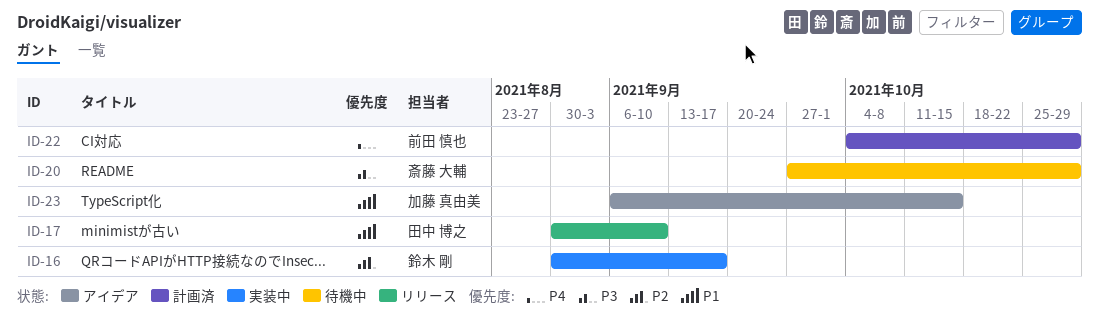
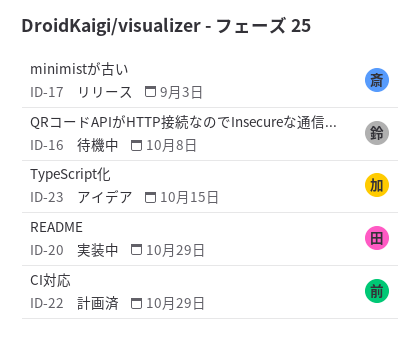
ID-16, status: 実装中 -> 待機中
ID-16, due: Sep 17 -> Oct 8
ID-17, owner: 田中 博之 -> 斎藤 大輔
ID-17, due: Sep 10 -> Sep 3
ID-20, status: 待機中 -> 実装中
ID-20, owner: 斎藤 大輔 -> 田中 博之

